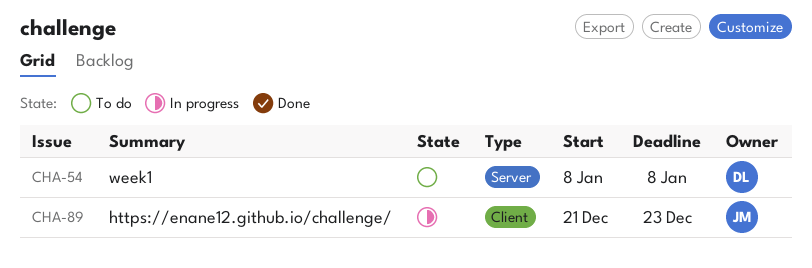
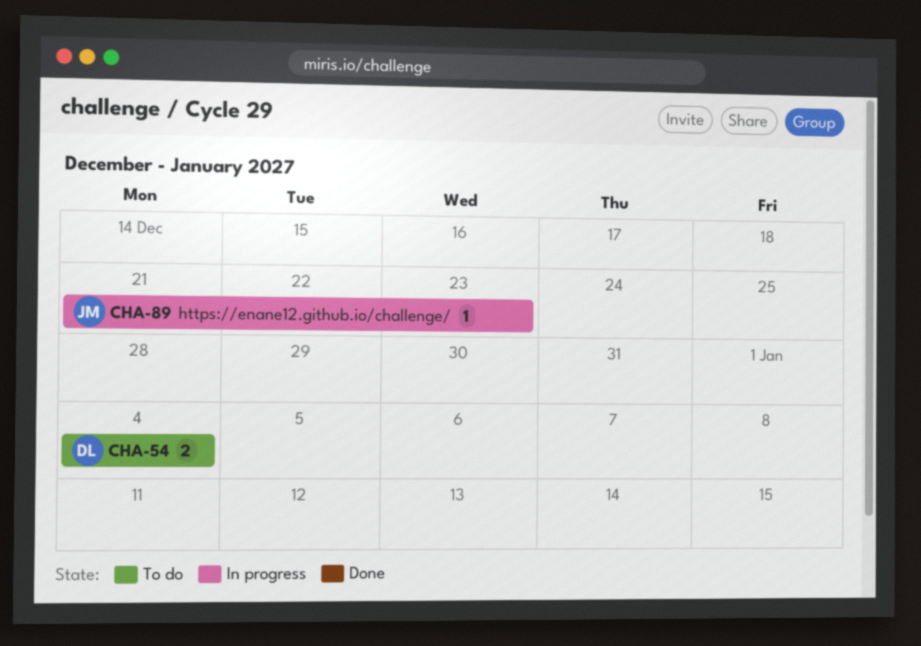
CHA-54, start: Jan 8 -> Jan 4
CHA-54, due: Jan 8 -> Jan 4

